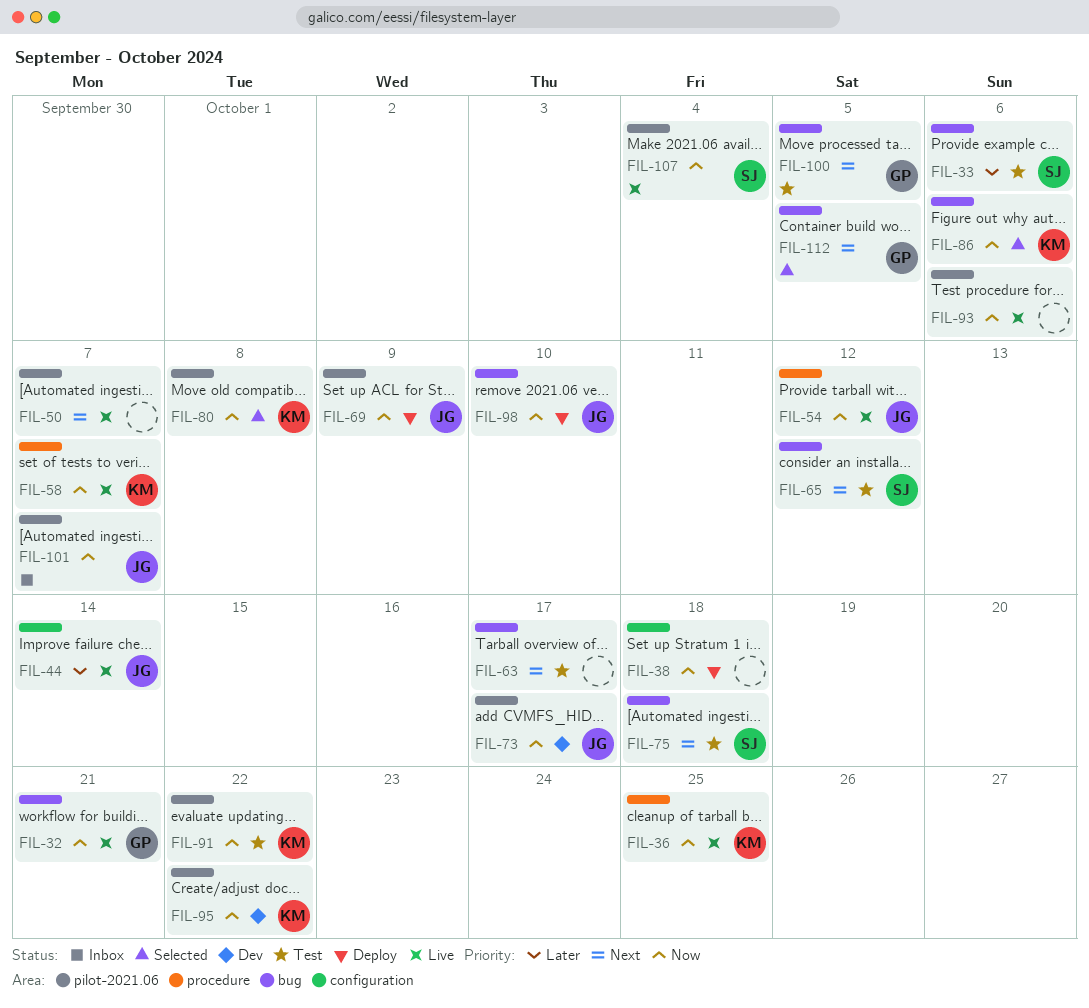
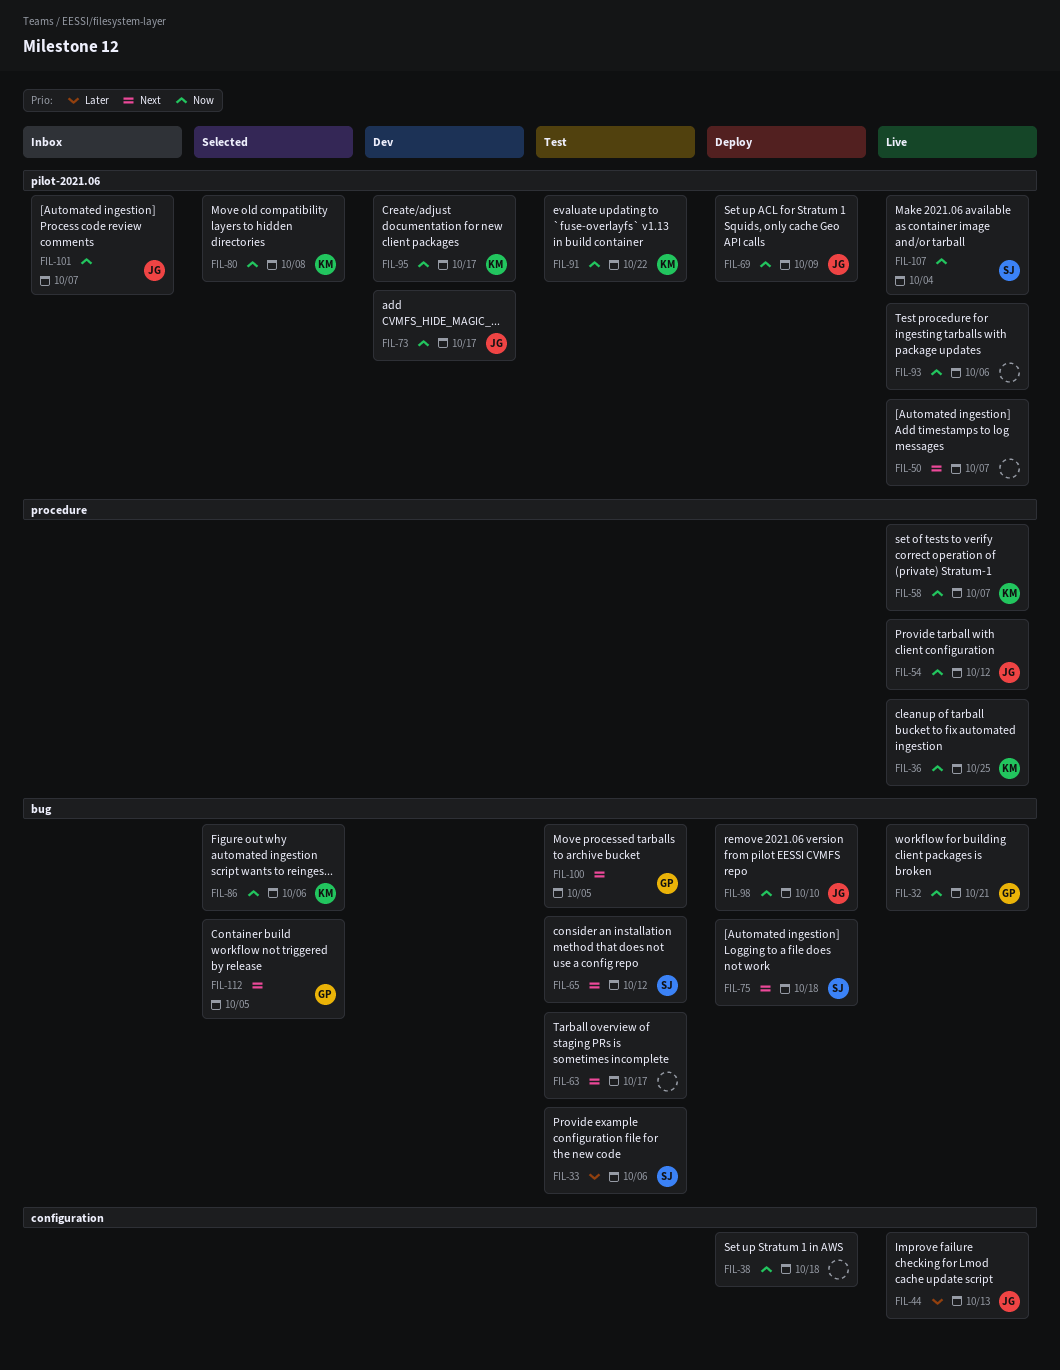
FIL-44, due: Oct 14 -> Oct 13
FIL-75, status: Test -> Deploy
FIL-95, due: Oct 22 -> Oct 17

